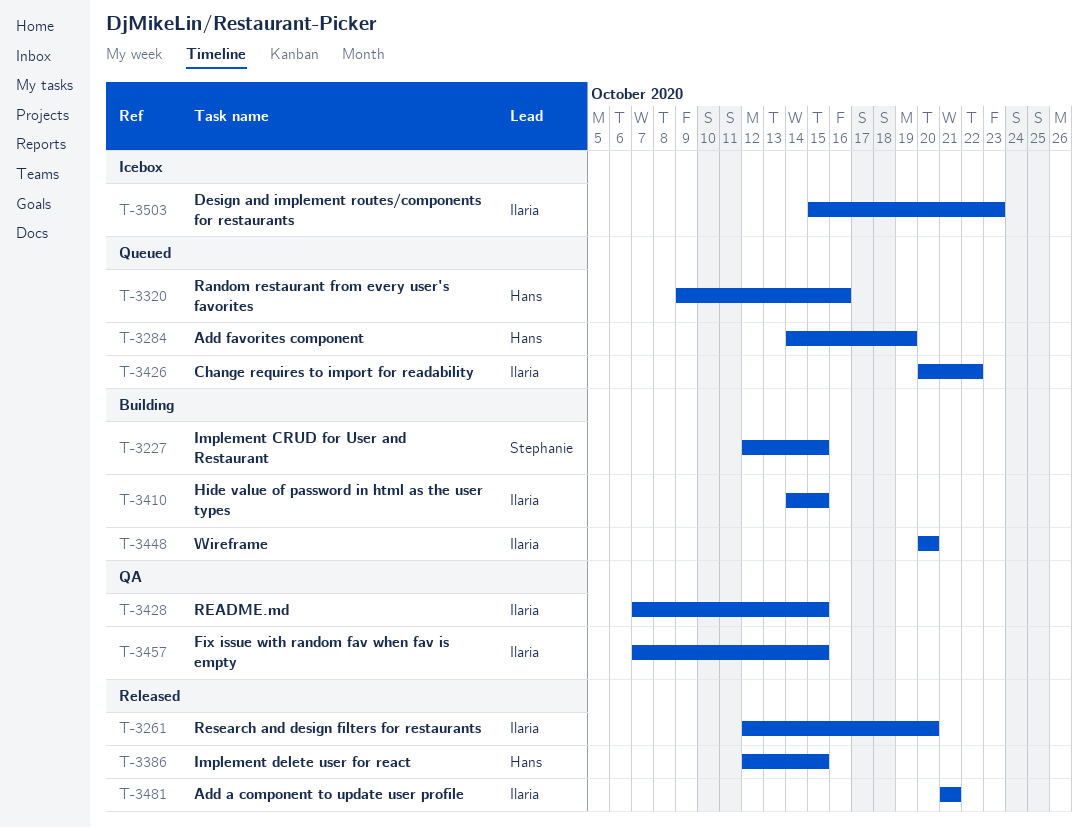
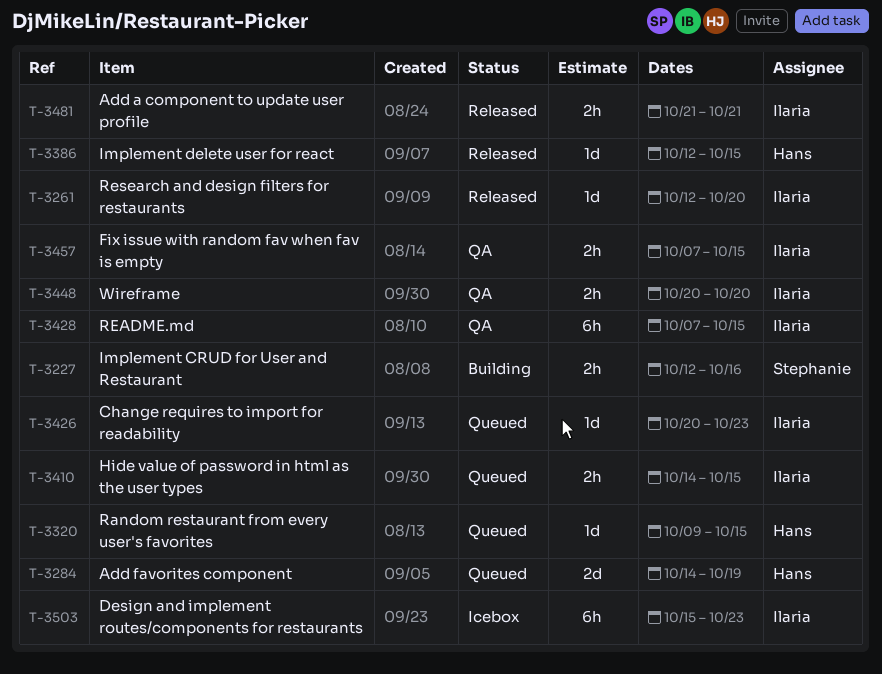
T-3227, due: Oct 15 -> Oct 16
T-3320, due: Oct 16 -> Oct 15
T-3410, status: Building -> Queued
T-3426, due: Oct 22 -> Oct 23
T-3448, status: Building -> QA

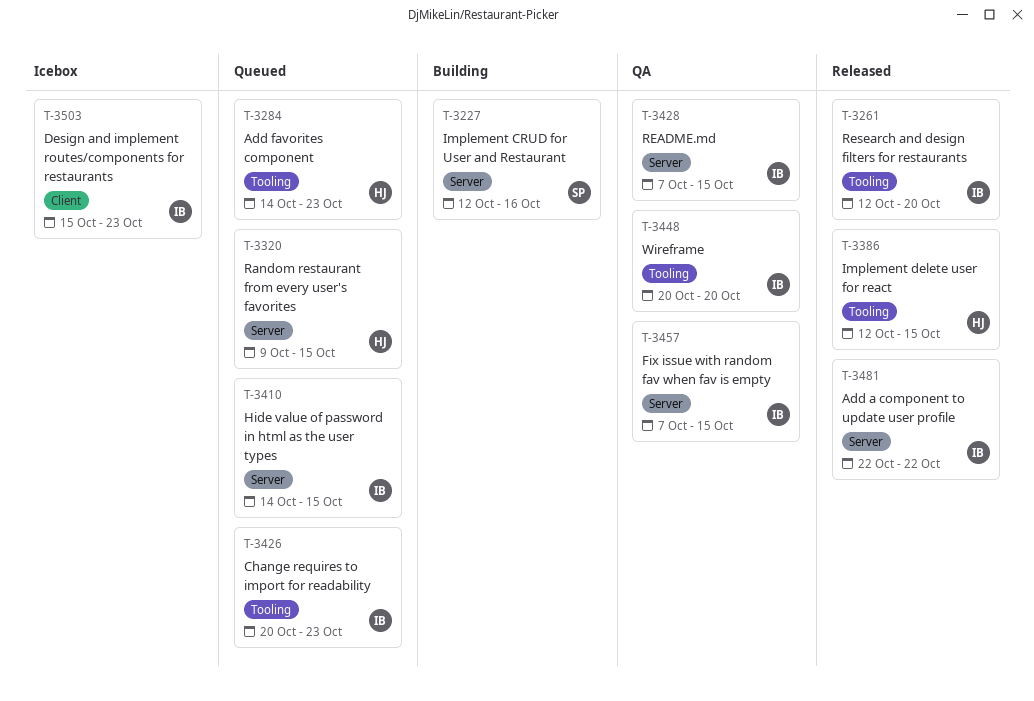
T-3284, due: Oct 19 -> Oct 23
T-3481, start: Oct 21 -> Oct 22
T-3481, due: Oct 21 -> Oct 22

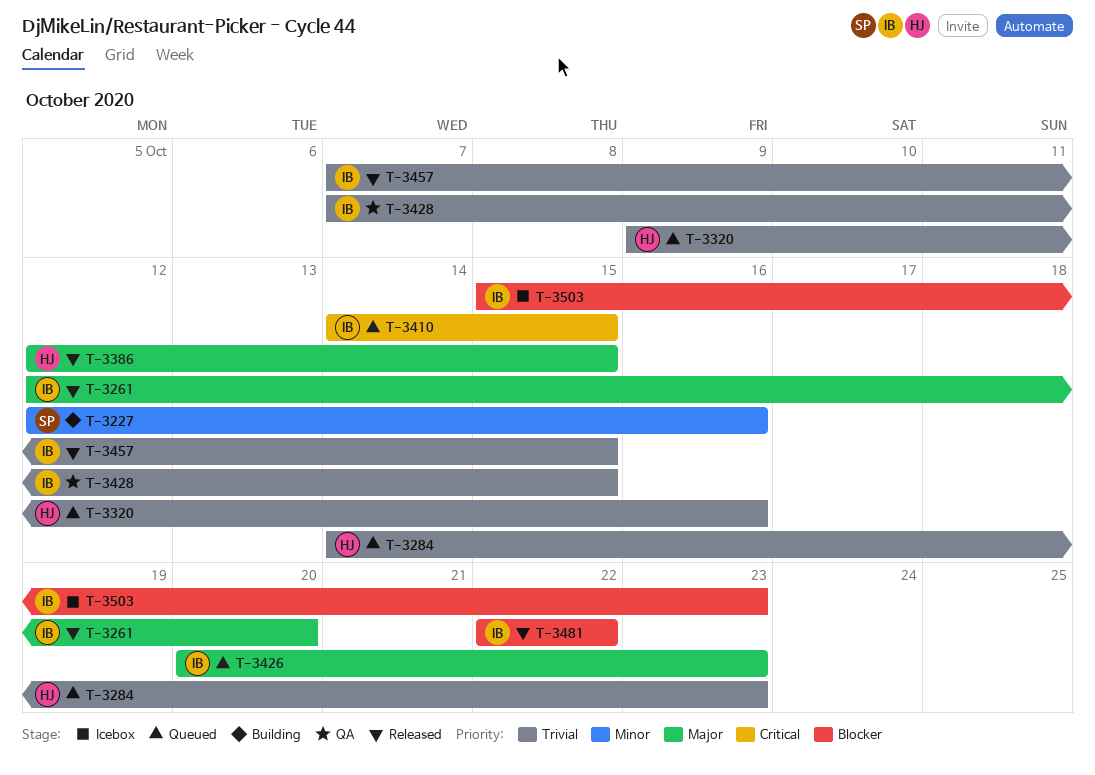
T-3320, due: Oct 15 -> Oct 16
T-3448: present -> none
T-3457, status: QA -> Released

